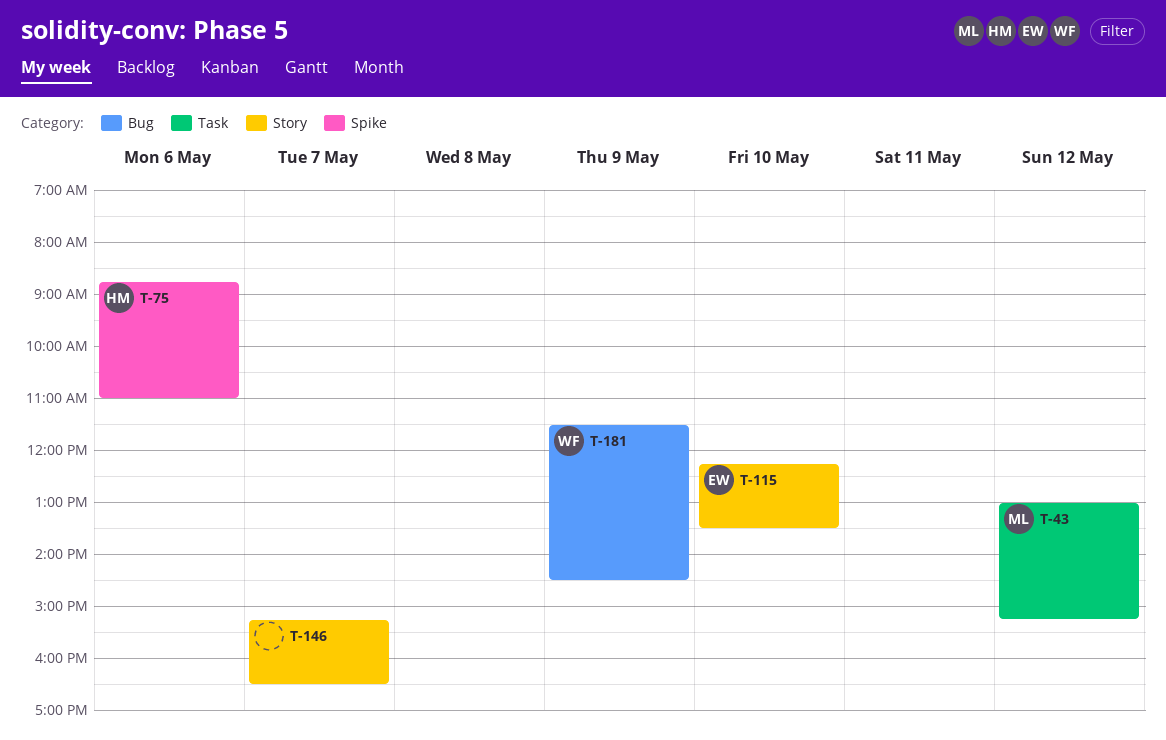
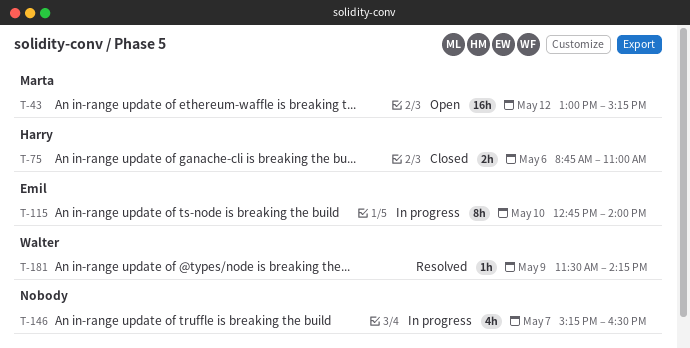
T-115, begins: 12:15 -> 12:45
T-115, ends: 13:30 -> 14:00
T-181, ends: 14:30 -> 14:15

